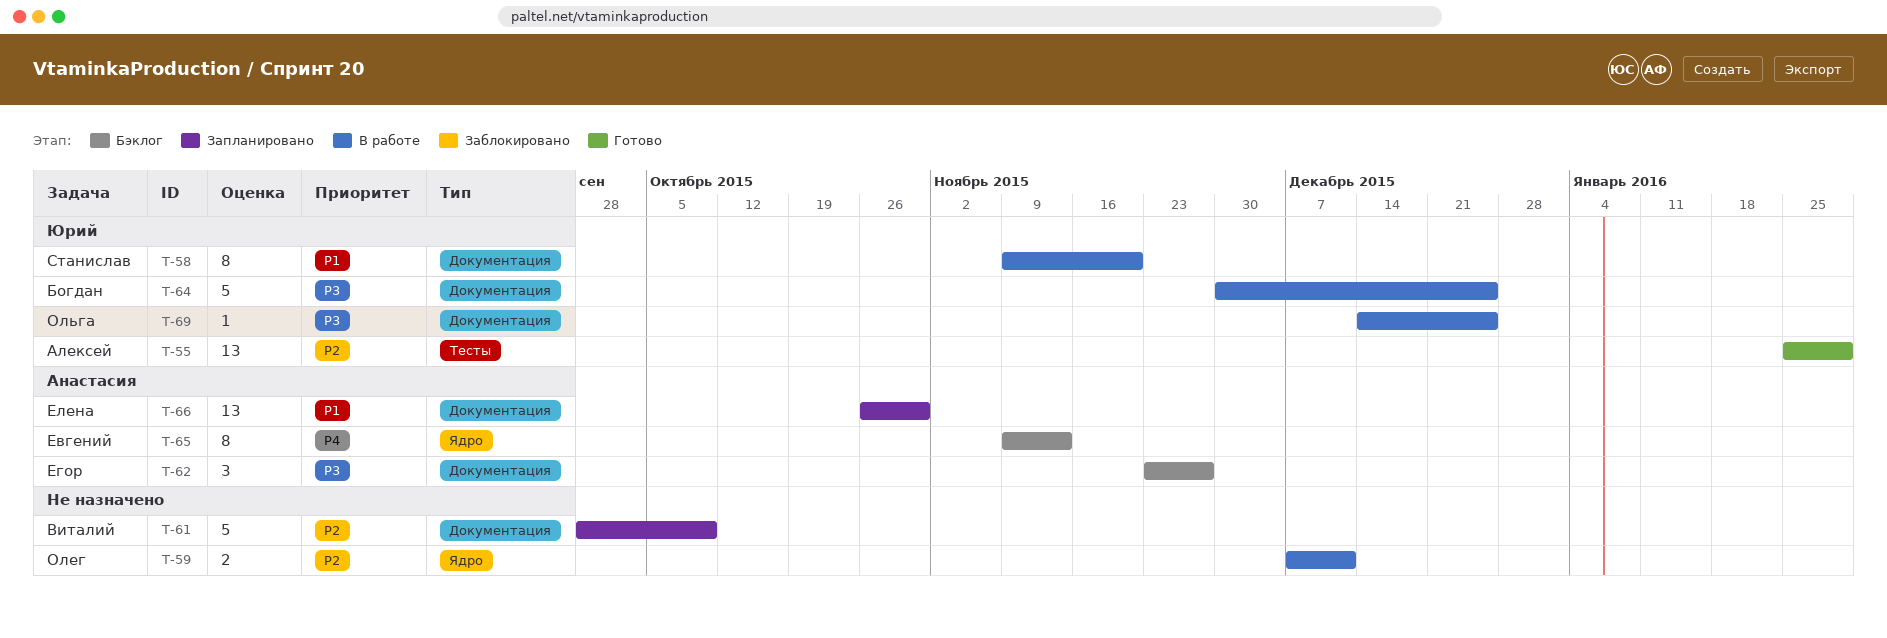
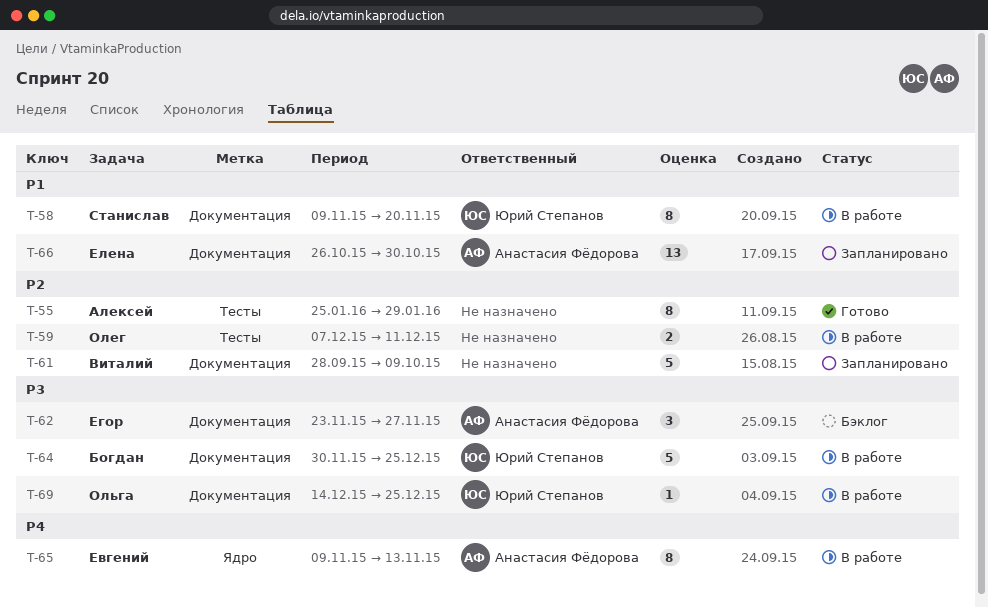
T-55, owner: Юрий Степанов -> none
T-55, estimate: 13 -> 8
T-59, label: Ядро -> Тесты
T-65, status: Бэклог -> В работе

